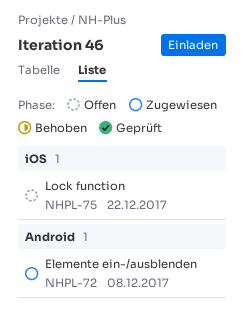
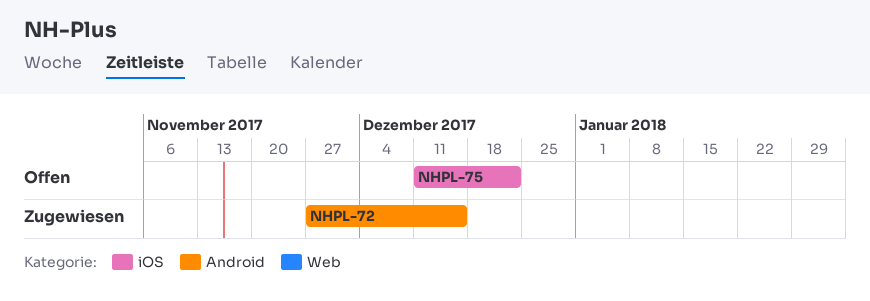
NHPL-72, due: Dec 8 -> Dec 15

